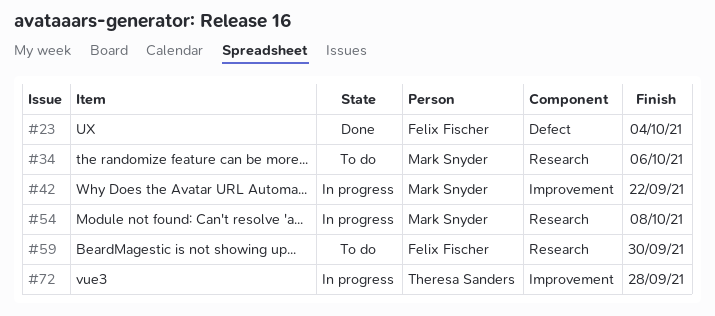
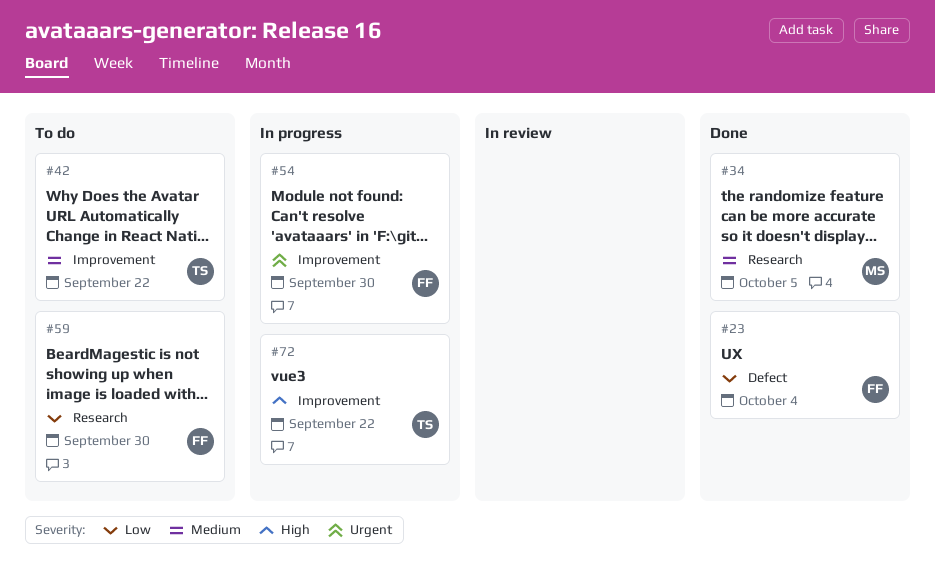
#34, status: To do -> Done
#34, due: Oct 6 -> Oct 5
#42, status: In progress -> To do
#42, owner: Mark Snyder -> Theresa Sanders
#54, owner: Mark Snyder -> Felix Fischer
#54, label: Research -> Improvement
#54, due: Oct 8 -> Sep 30
#72, due: Sep 28 -> Sep 22

